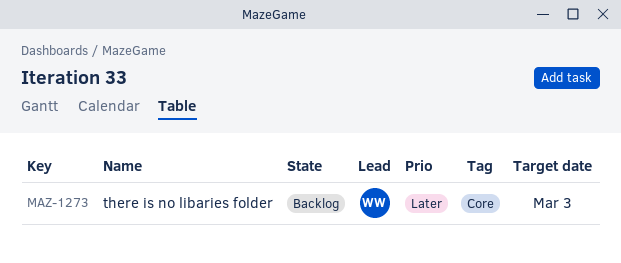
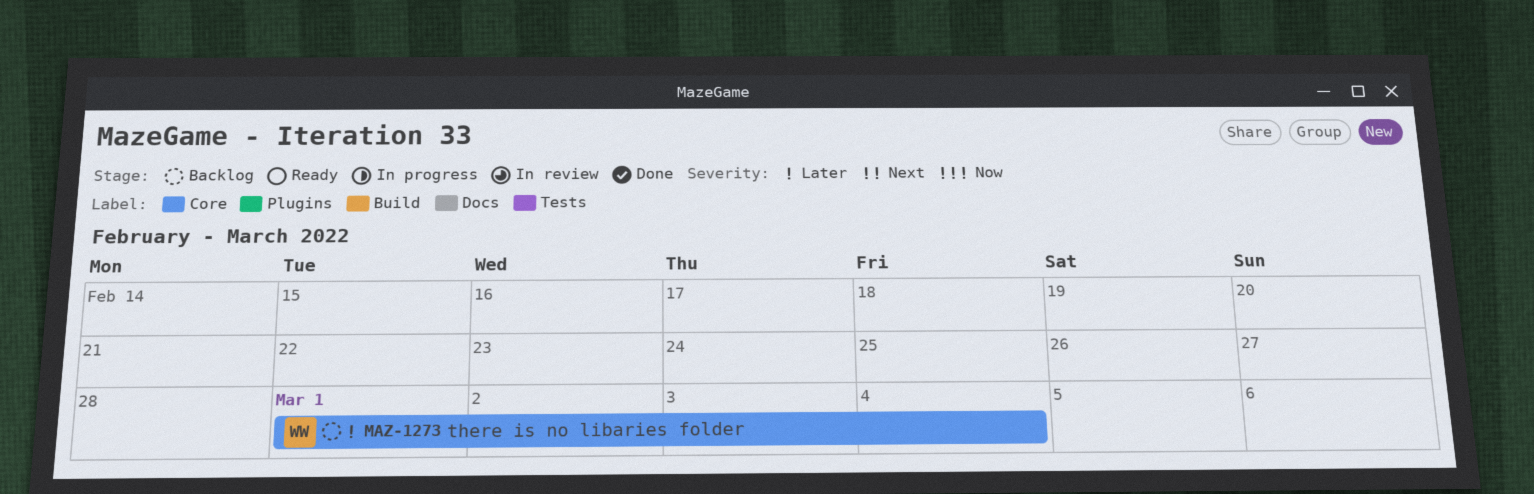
MAZ-1273, due: Mar 3 -> Mar 4

